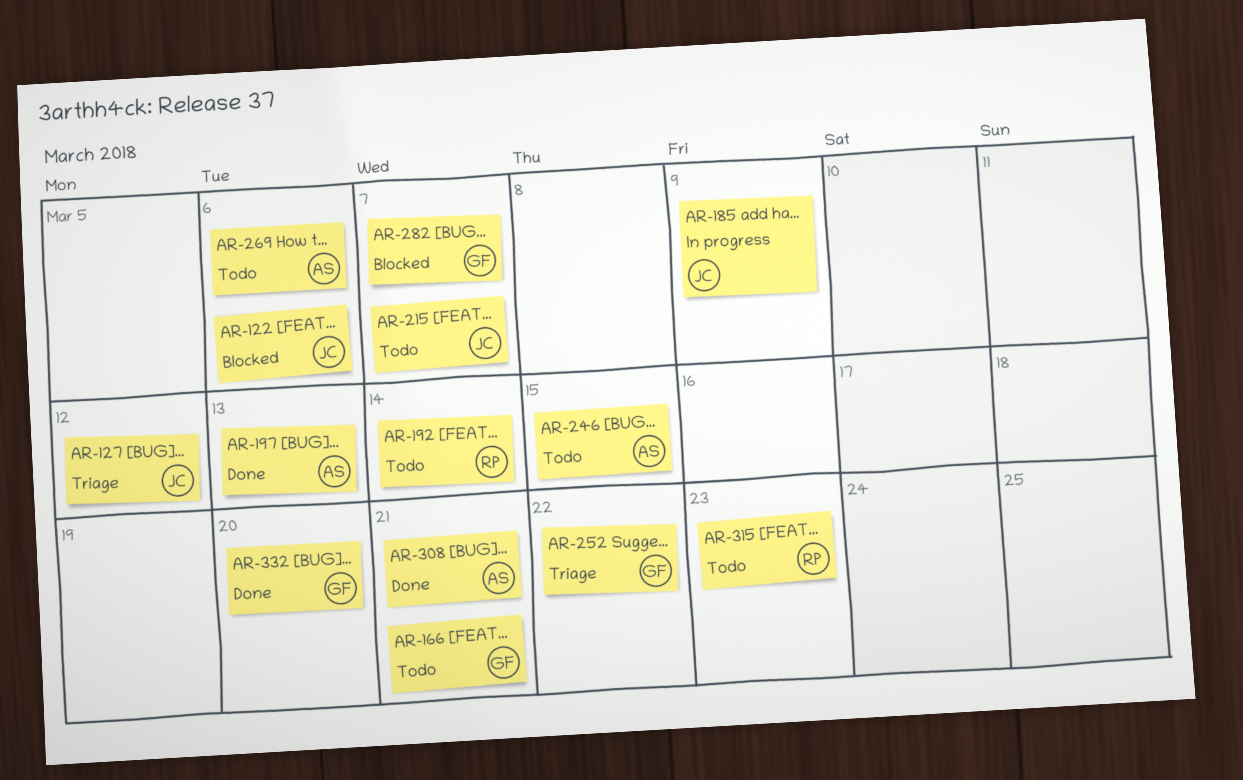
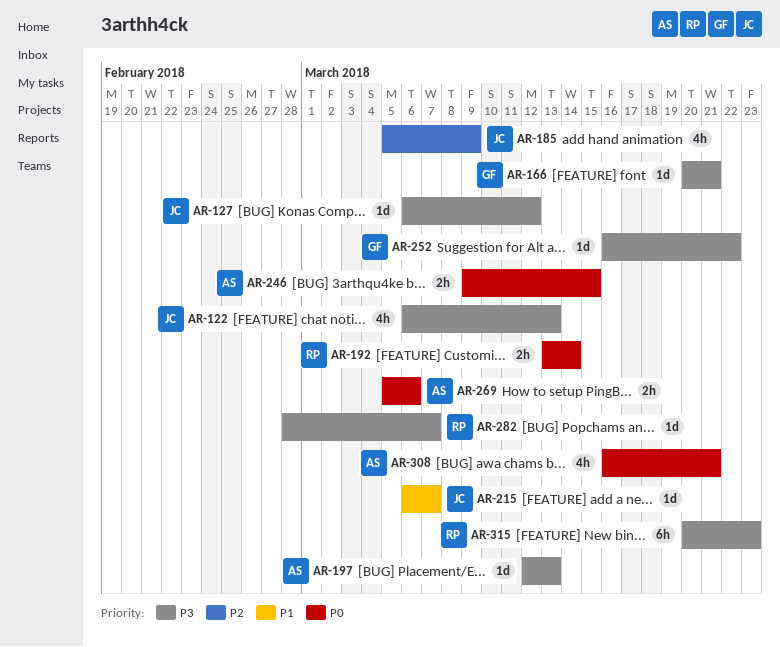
AR-122, due: Mar 6 -> Mar 13
AR-282, owner: GF -> RP
AR-332: present -> none

